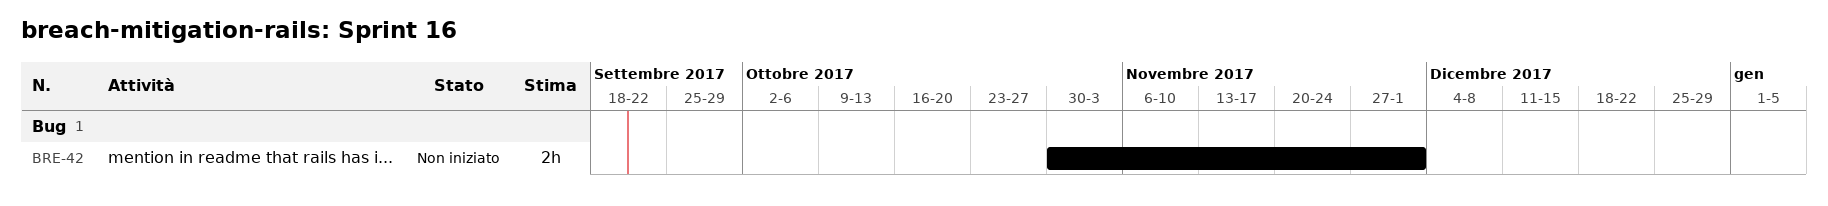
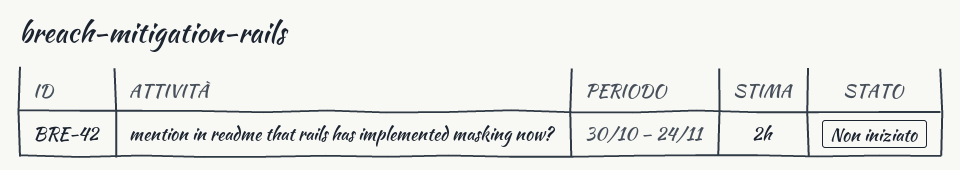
BRE-42, due: Dec 1 -> Nov 24

